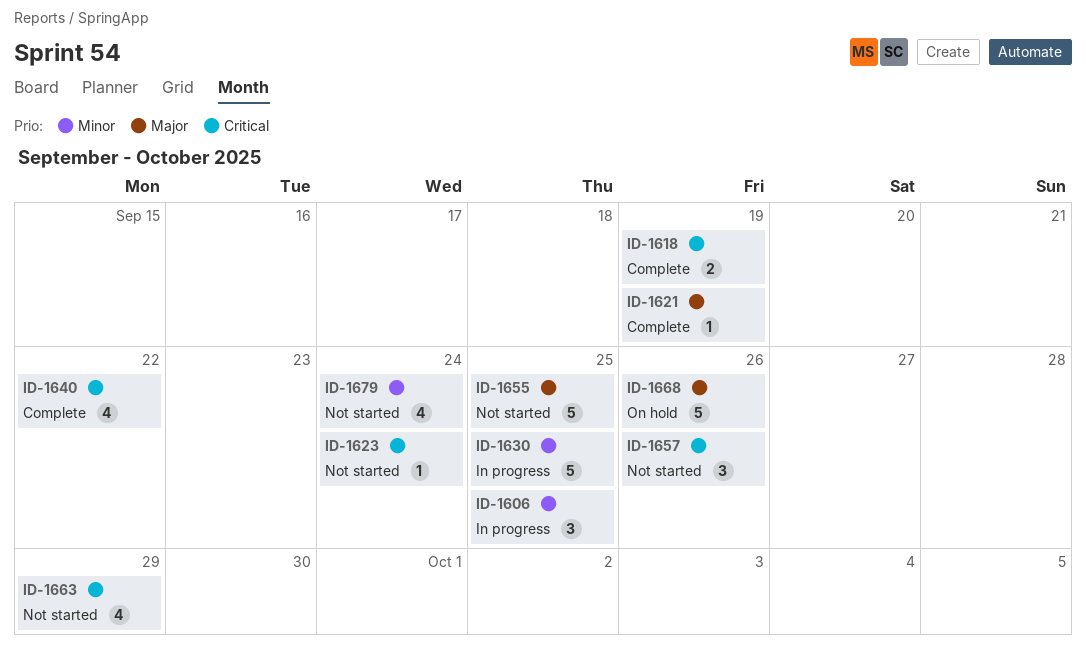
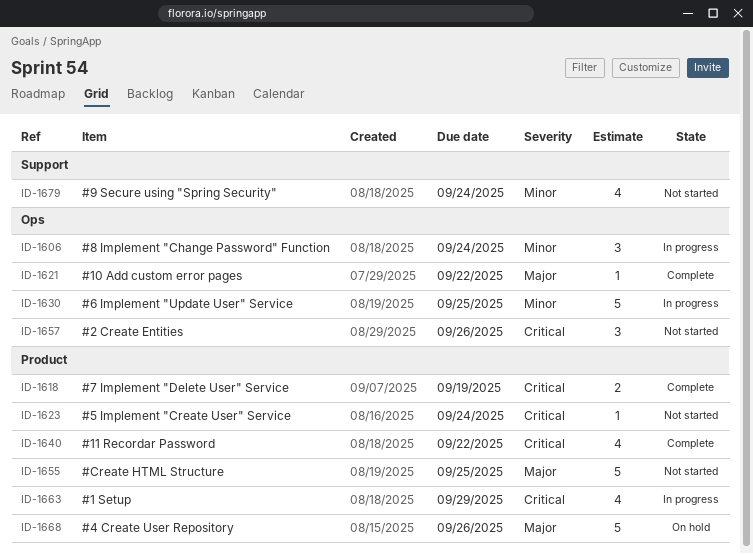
ID-1606, due: Sep 25 -> Sep 24
ID-1621, due: Sep 19 -> Sep 22
ID-1663, status: Not started -> In progress

